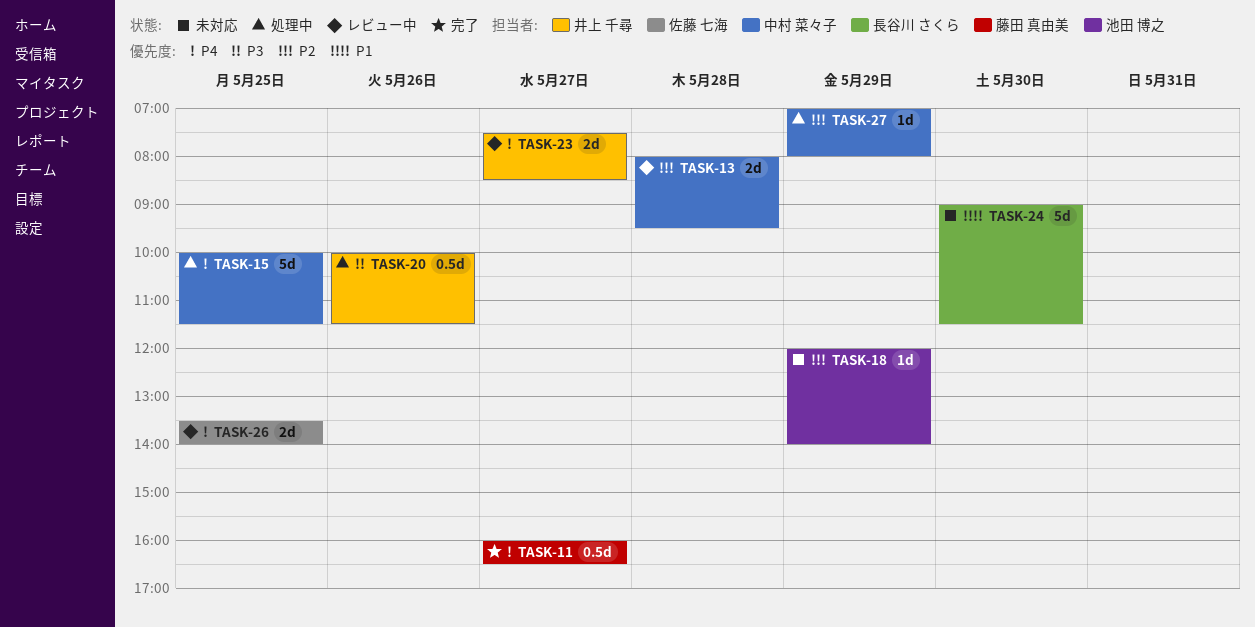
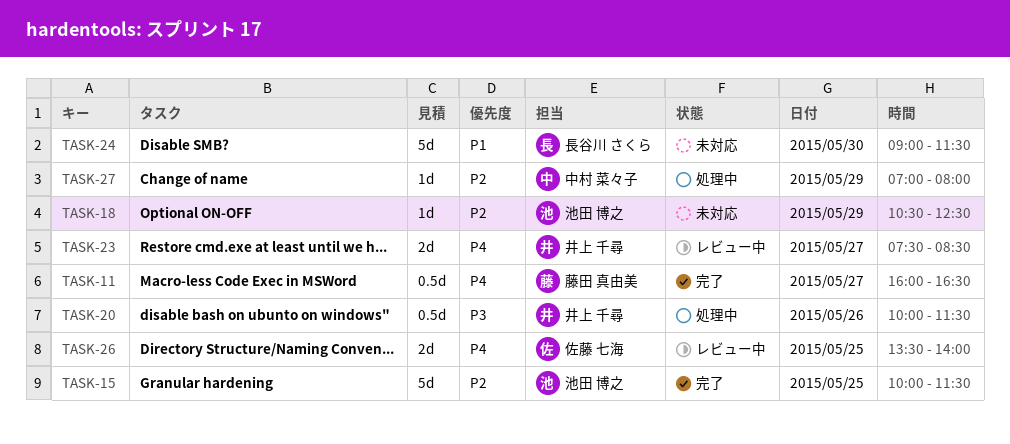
TASK-13: present -> none
TASK-15, status: 処理中 -> 完了
TASK-15, owner: 中村 菜々子 -> 池田 博之
TASK-15, priority: P4 -> P2
TASK-18, begins: 12:00 -> 10:30
TASK-18, ends: 14:00 -> 12:30

